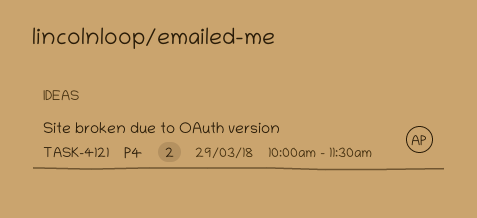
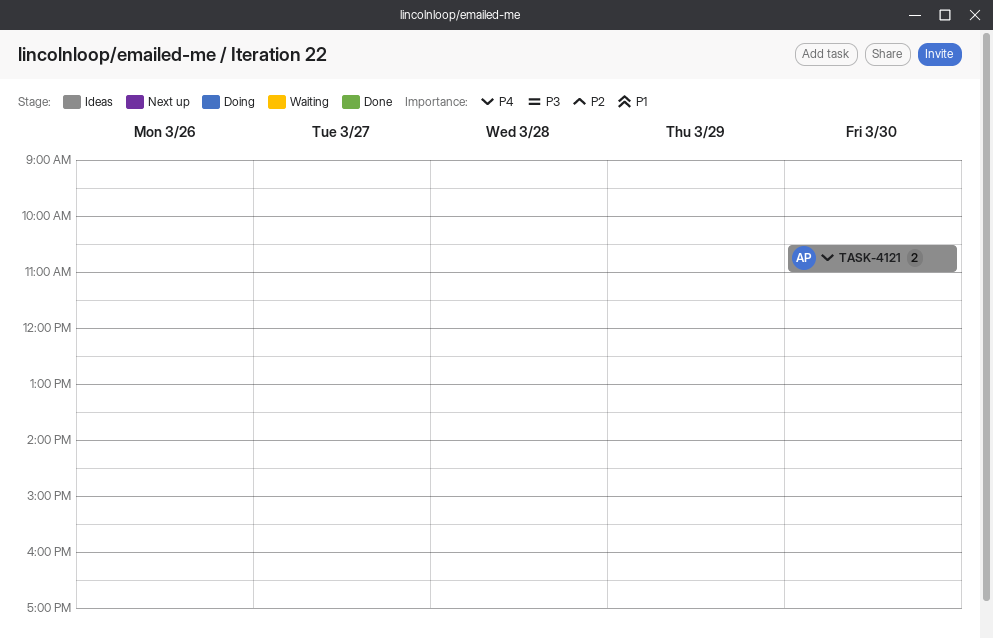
TASK-4121, day: Mar 29 -> Mar 30
TASK-4121, begins: 10:00 -> 10:30
TASK-4121, ends: 11:30 -> 11:00

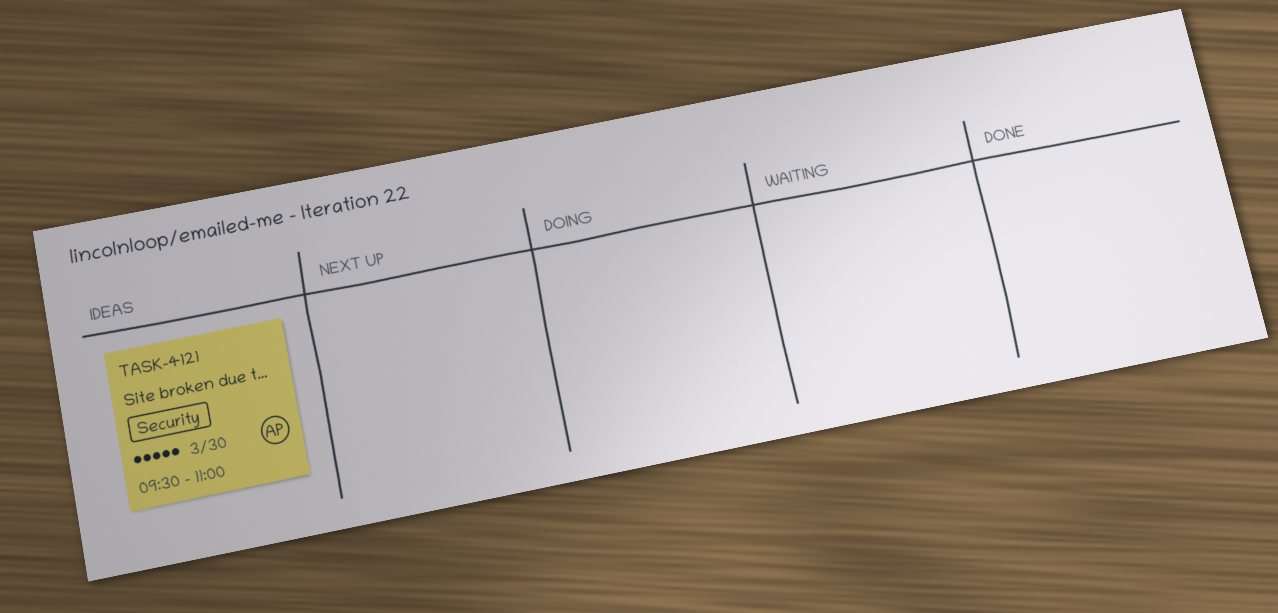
TASK-4121, estimate: 2 -> 5
TASK-4121, begins: 10:30 -> 09:30

